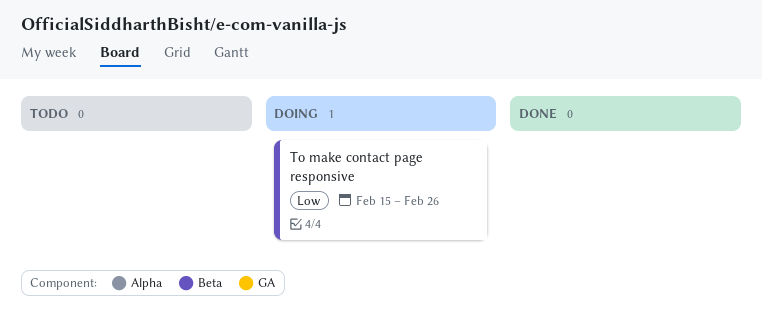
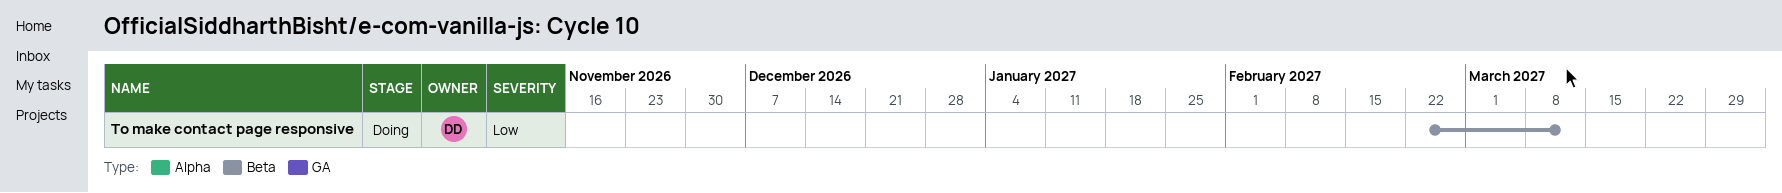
To make contact page responsive, start: Feb 15 -> Feb 22
To make contact page responsive, due: Feb 26 -> Mar 12

